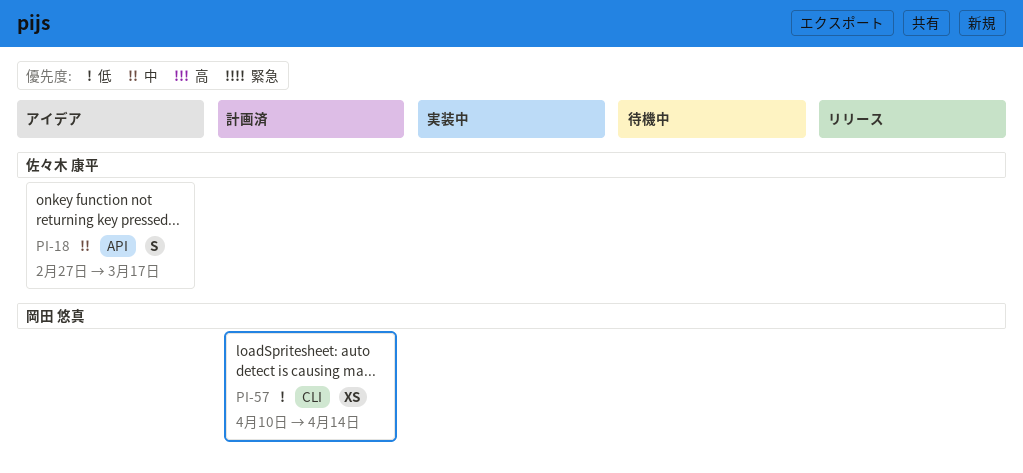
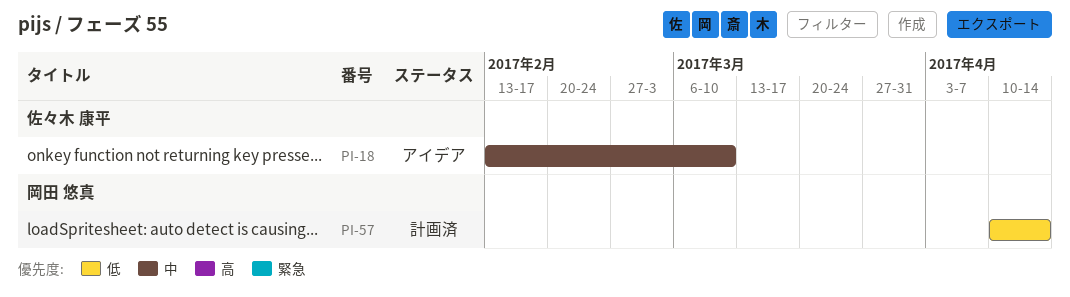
PI-18, start: Feb 27 -> Feb 13
PI-18, due: Mar 17 -> Mar 10

